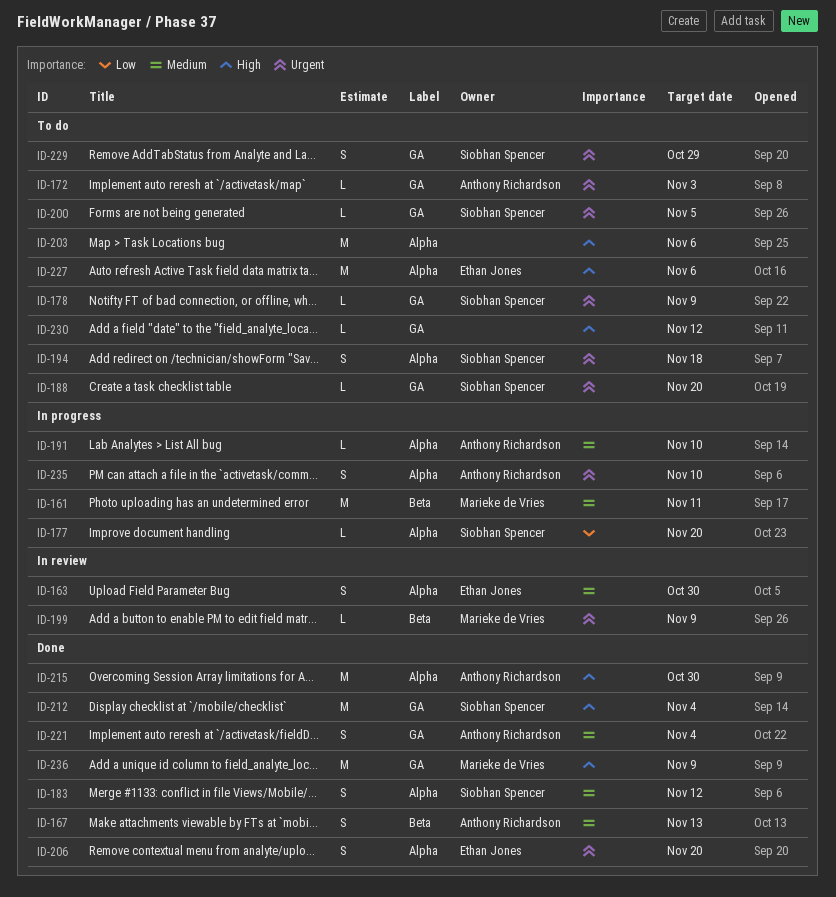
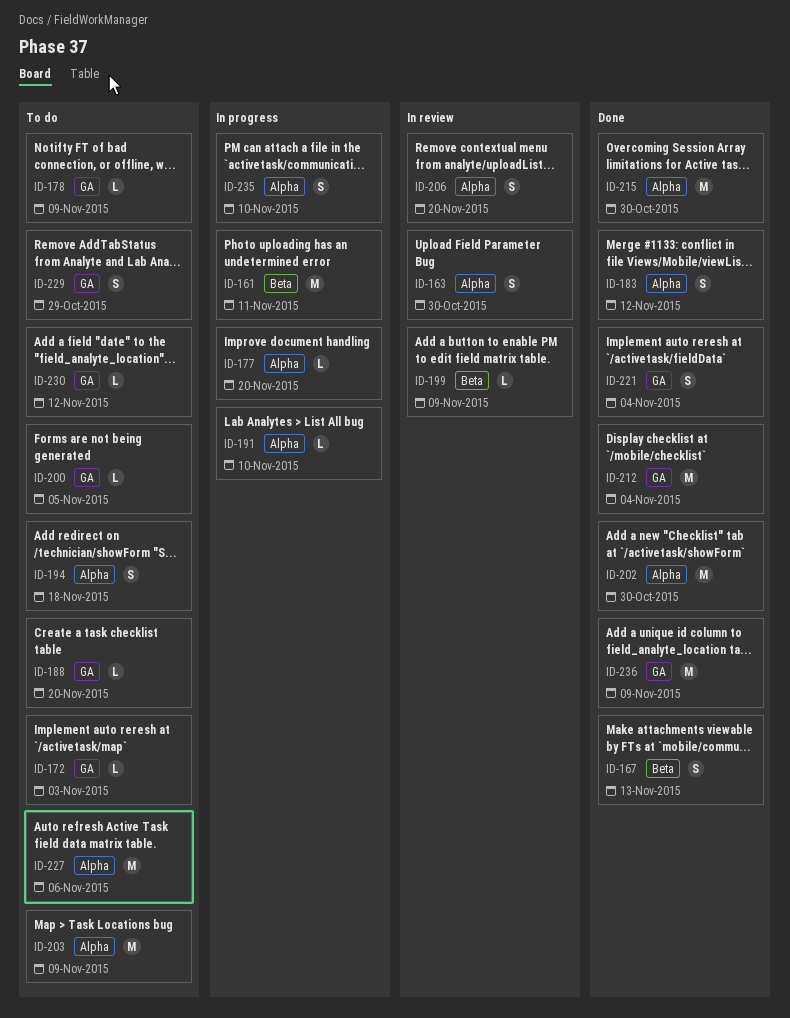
ID-202: none -> present
ID-203, due: Nov 6 -> Nov 9
ID-206, status: Done -> In review

